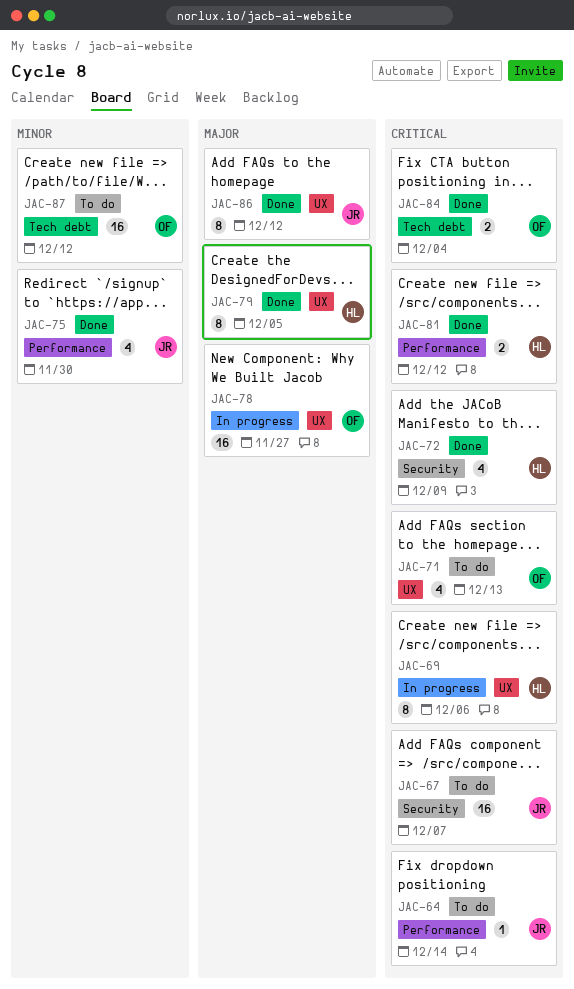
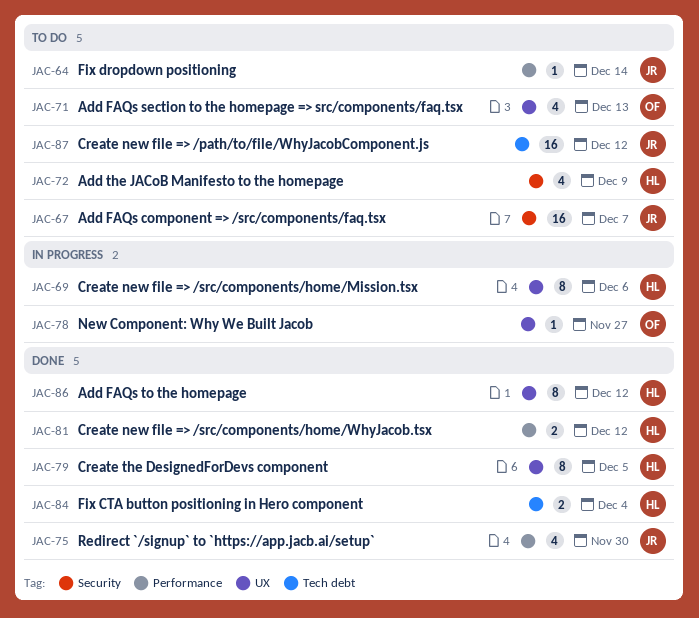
JAC-72, status: Done -> To do
JAC-78, estimate: 16 -> 1
JAC-84, owner: OF -> HL
JAC-86, owner: JR -> HL
JAC-87, owner: OF -> JR

